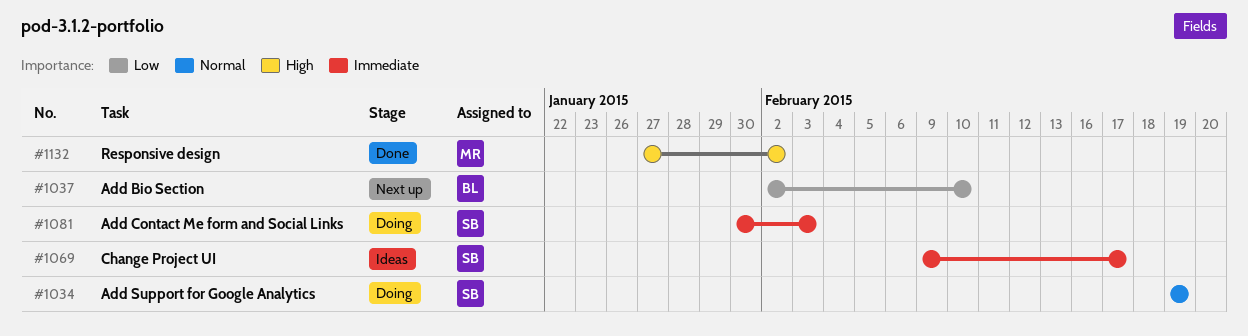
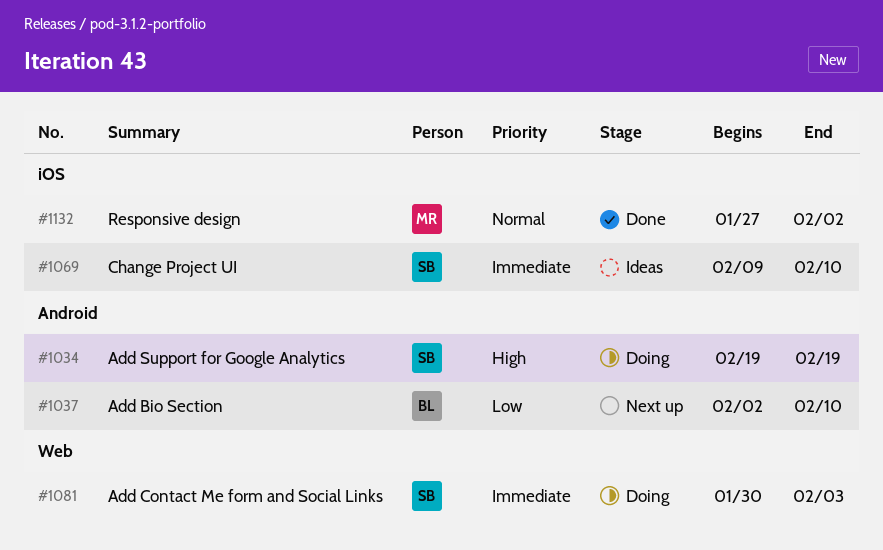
#1034, priority: Normal -> High
#1069, due: Feb 17 -> Feb 10
#1132, priority: High -> Normal

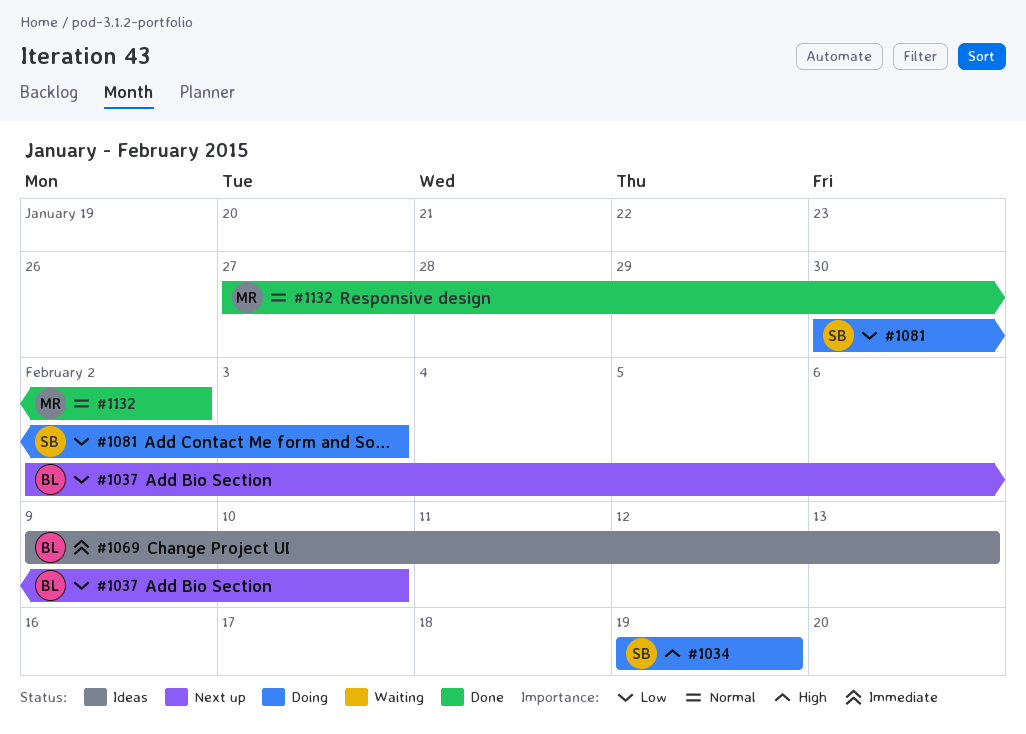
#1069, owner: SB -> BL
#1069, due: Feb 10 -> Feb 13
#1081, priority: Immediate -> Low

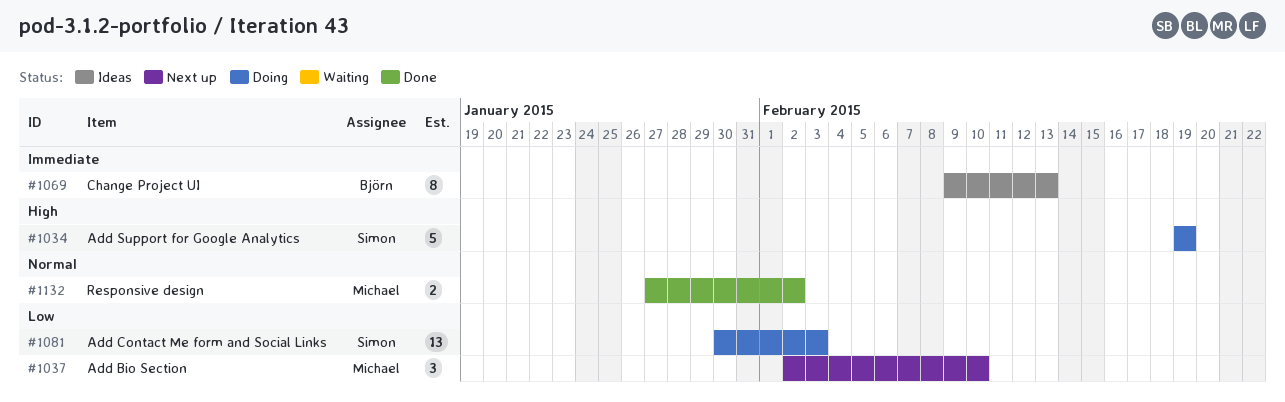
#1037, owner: Björn -> Michael

